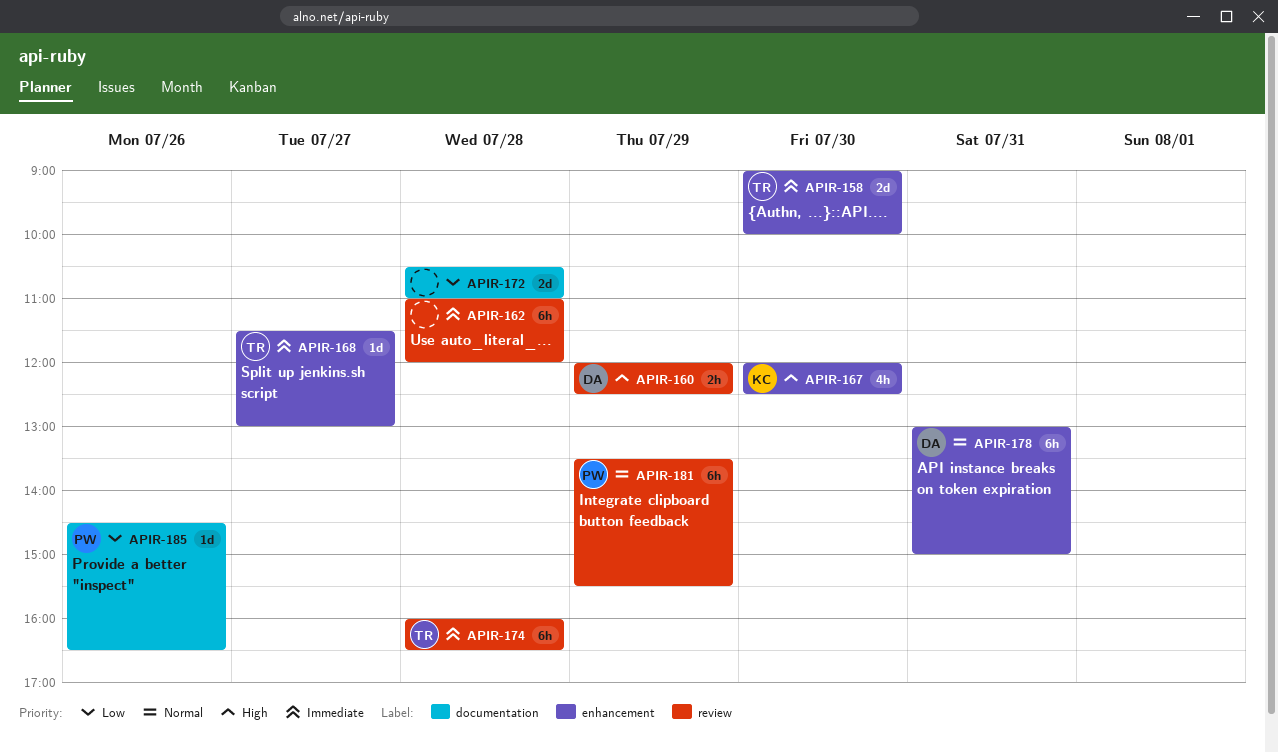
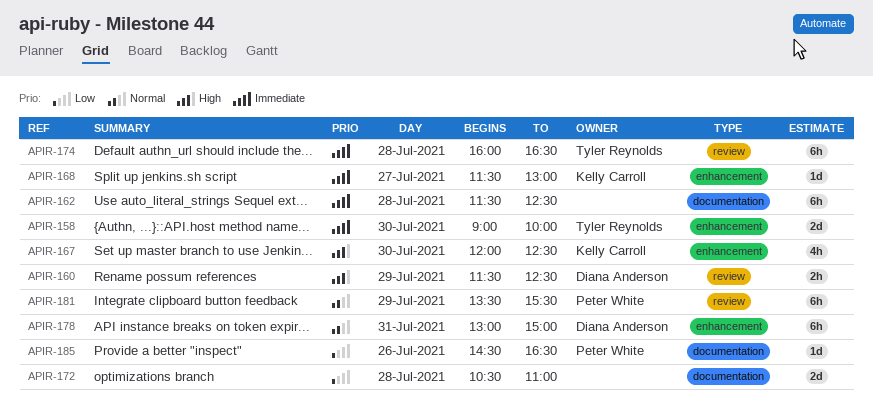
APIR-160, begins: 12:00 -> 11:30
APIR-162, label: review -> documentation
APIR-162, begins: 11:00 -> 11:30
APIR-162, ends: 12:00 -> 12:30
APIR-168, owner: Tyler Reynolds -> Kelly Carroll

